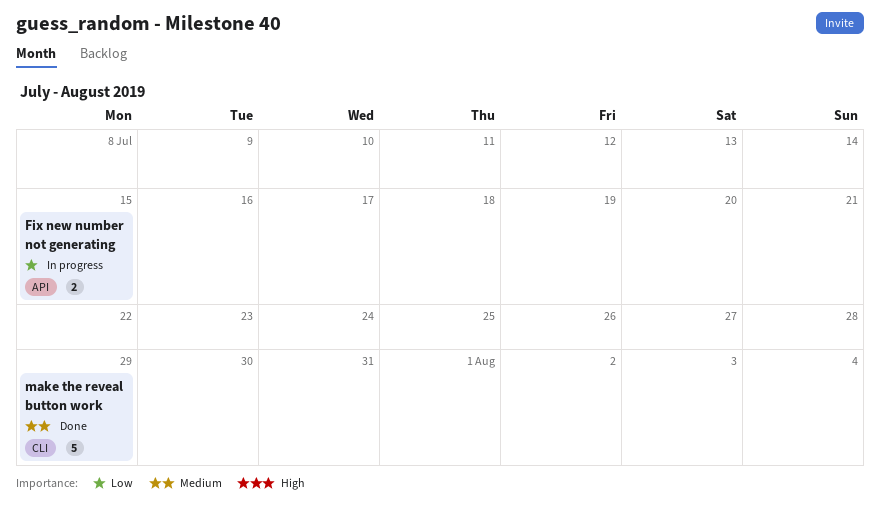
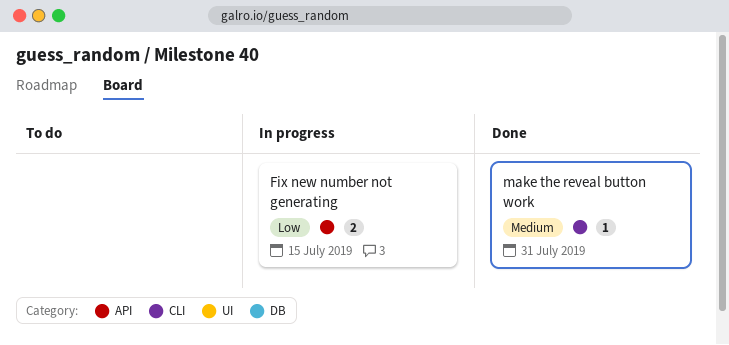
make the reveal button work, estimate: 5 -> 1
make the reveal button work, due: Jul 29 -> Jul 31

